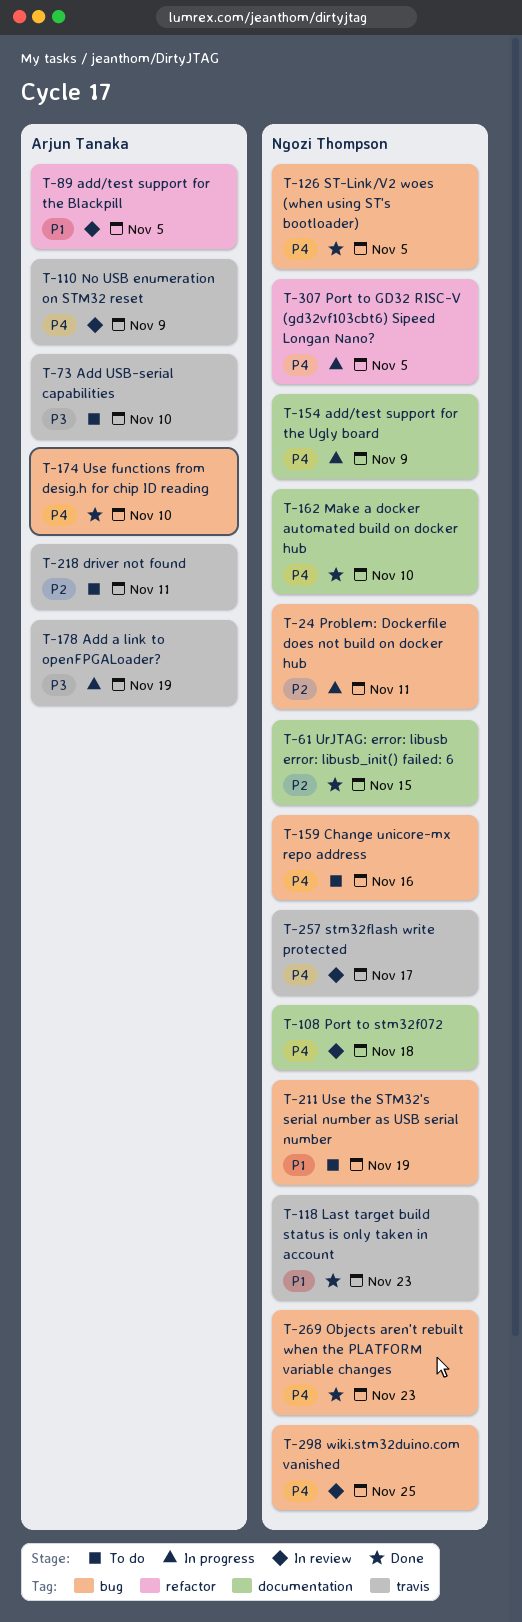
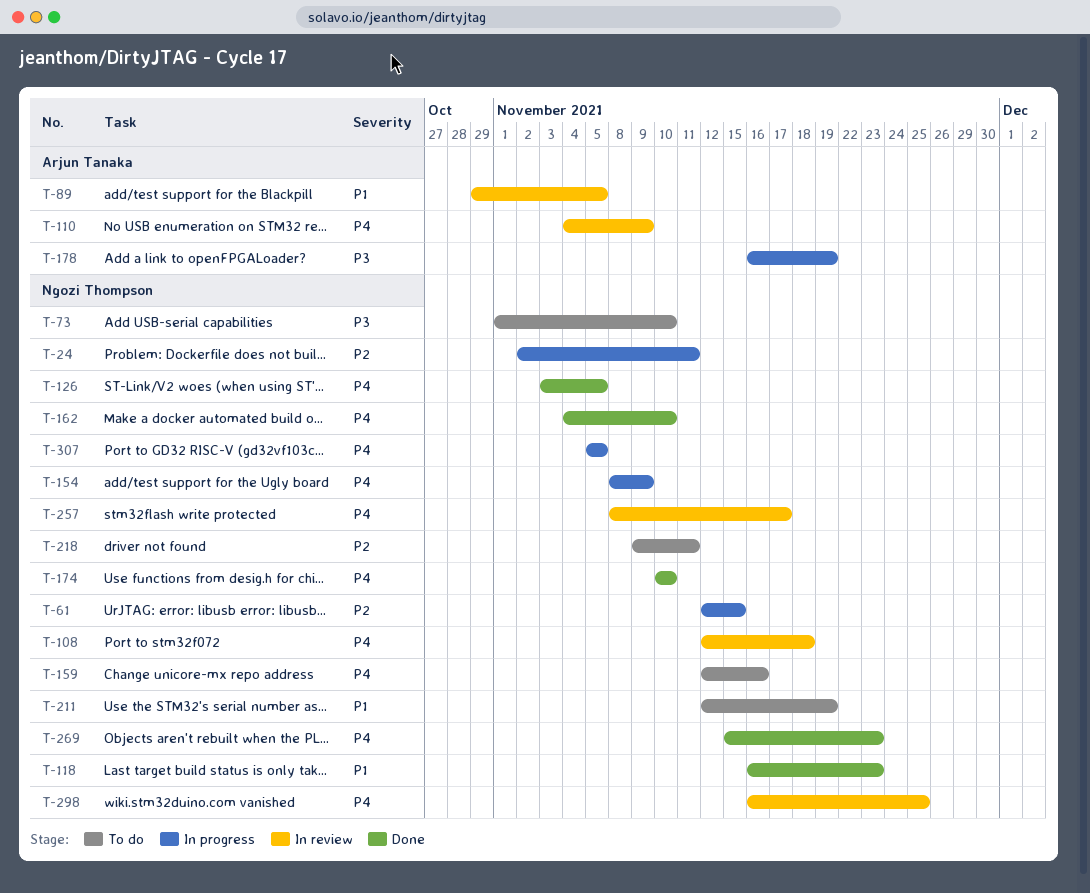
T-61, status: Done -> In progress
T-73, owner: Arjun Tanaka -> Ngozi Thompson
T-174, owner: Arjun Tanaka -> Ngozi Thompson
T-218, owner: Arjun Tanaka -> Ngozi Thompson

